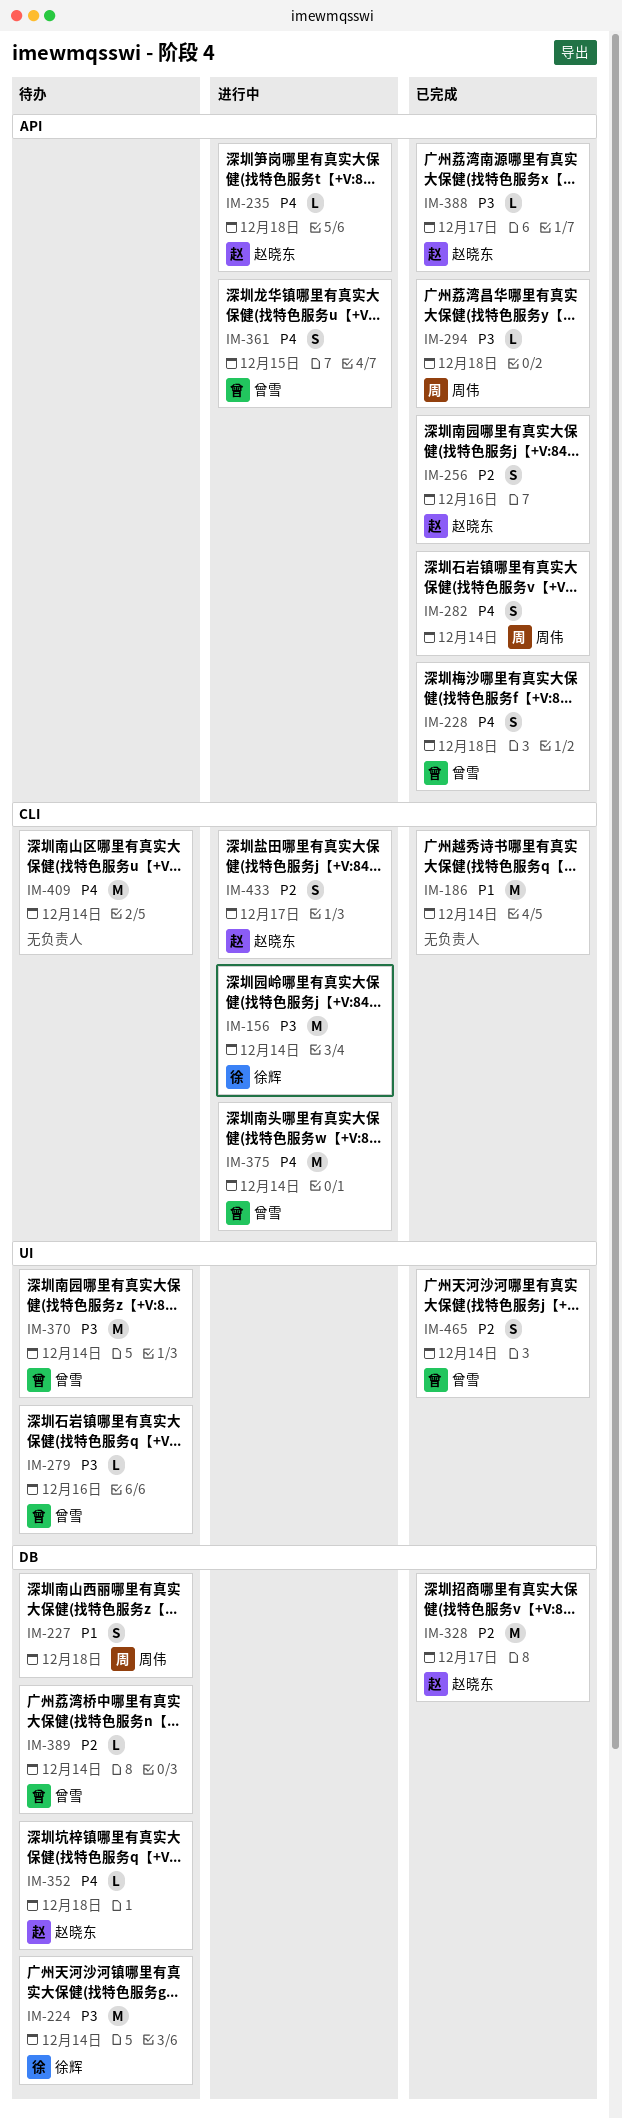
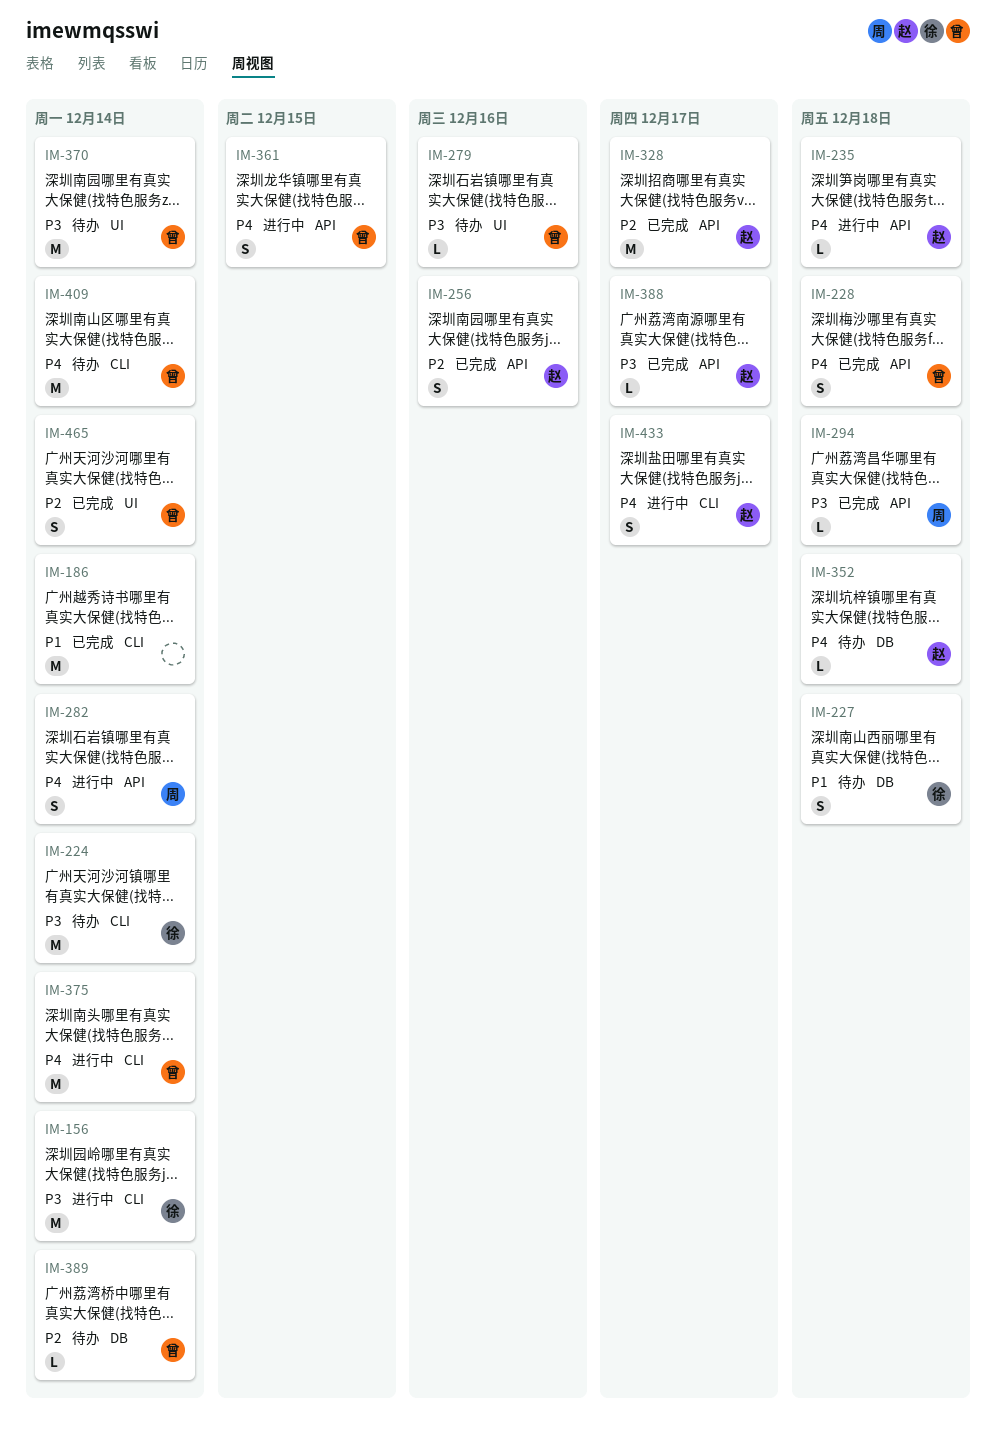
IM-224, label: DB -> CLI
IM-227, owner: 周伟 -> 徐辉
IM-282, status: 已完成 -> 进行中
IM-328, label: DB -> API
IM-409, owner: none -> 曾雪
IM-433, priority: P2 -> P4

